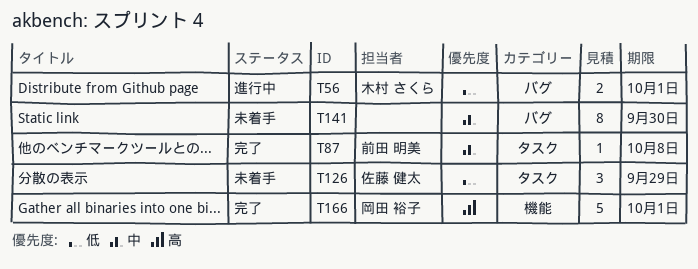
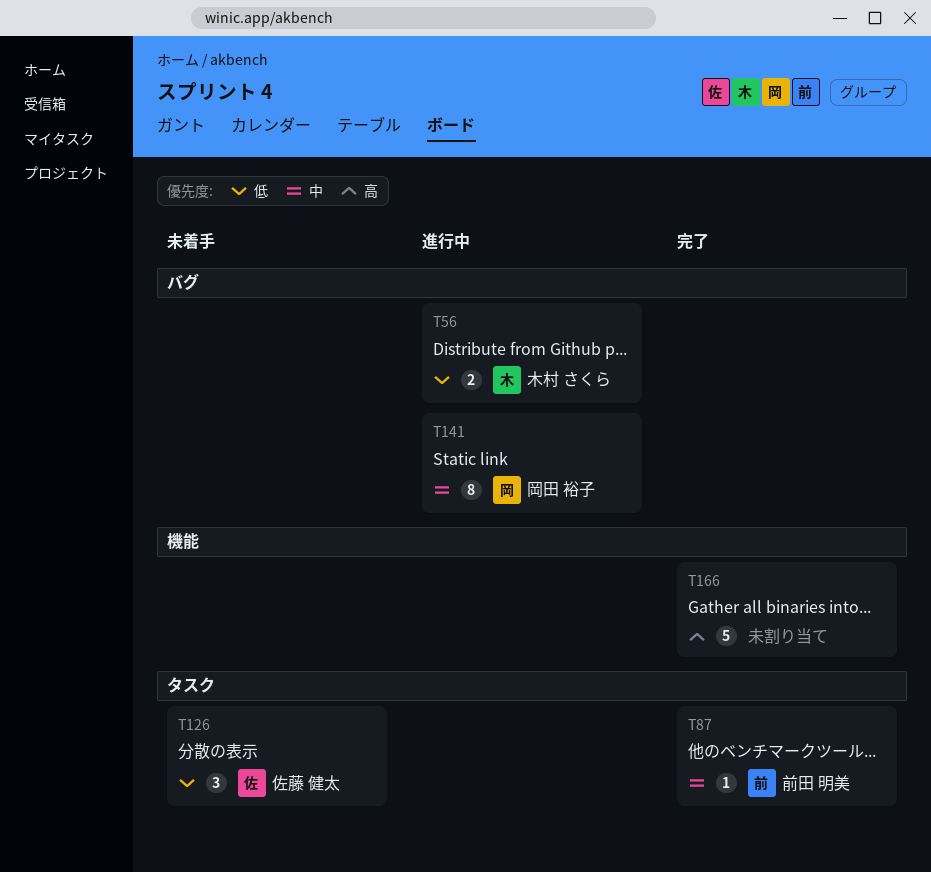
T141, status: 未着手 -> 進行中
T141, owner: none -> 岡田 裕子
T166, owner: 岡田 裕子 -> none

